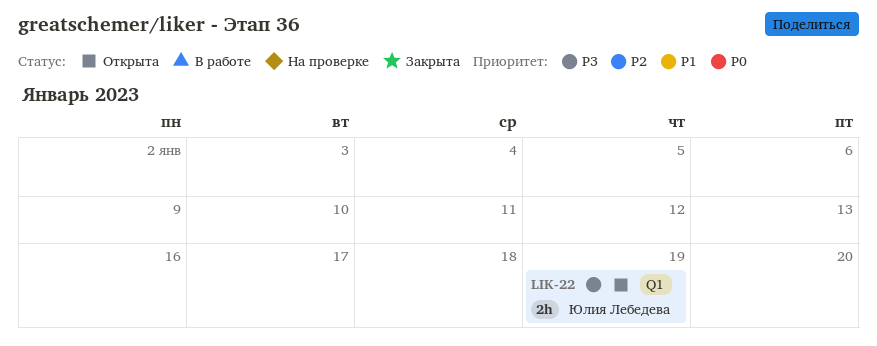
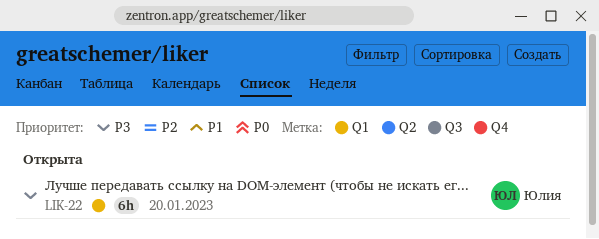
LIK-22, estimate: 2h -> 6h
LIK-22, due: Jan 19 -> Jan 20

